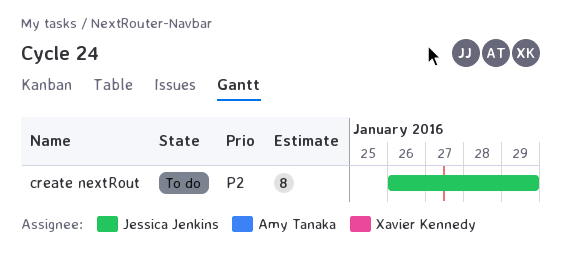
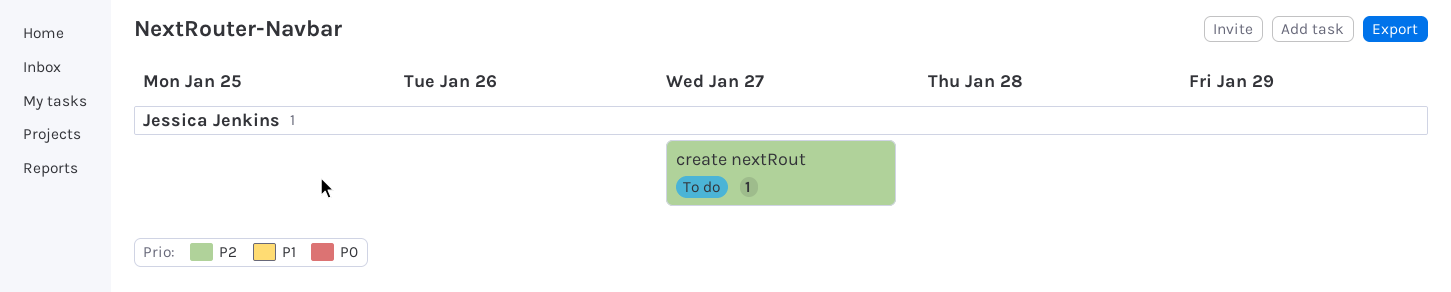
create nextRout, estimate: 8 -> 1
create nextRout, due: Jan 29 -> Jan 27

